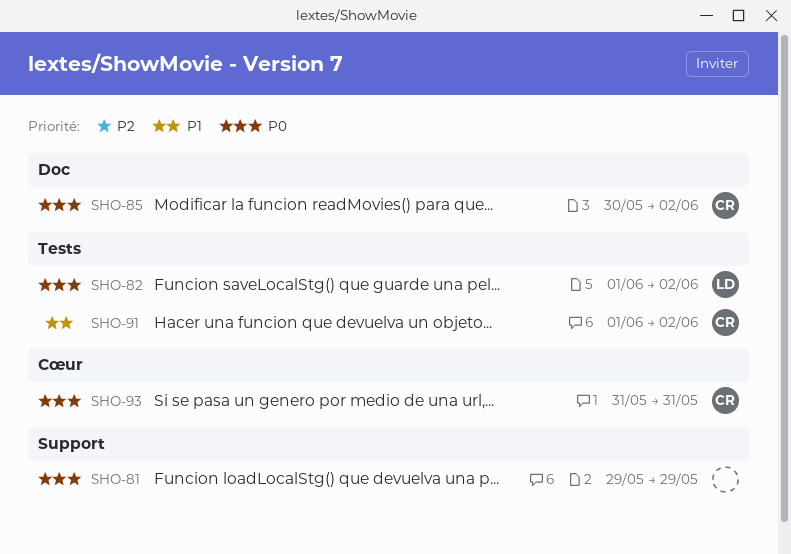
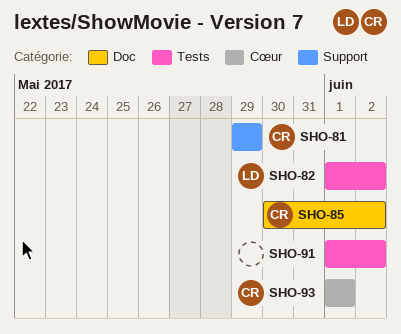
SHO-81, owner: none -> CR
SHO-91, owner: CR -> none
SHO-93, start: May 31 -> Jun 1
SHO-93, due: May 31 -> Jun 1

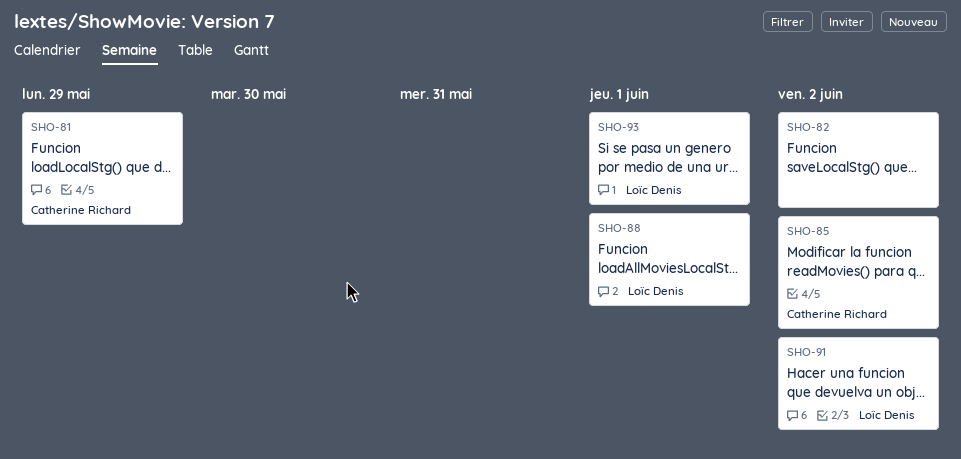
SHO-82, owner: Loïc Denis -> none
SHO-88: none -> present
SHO-91, owner: none -> Loïc Denis
SHO-93, owner: Catherine Richard -> Loïc Denis

